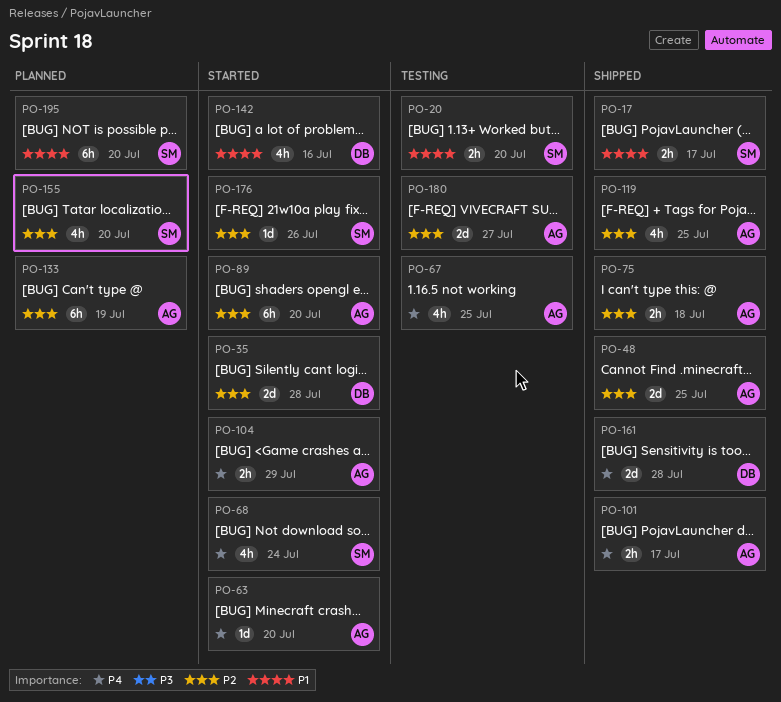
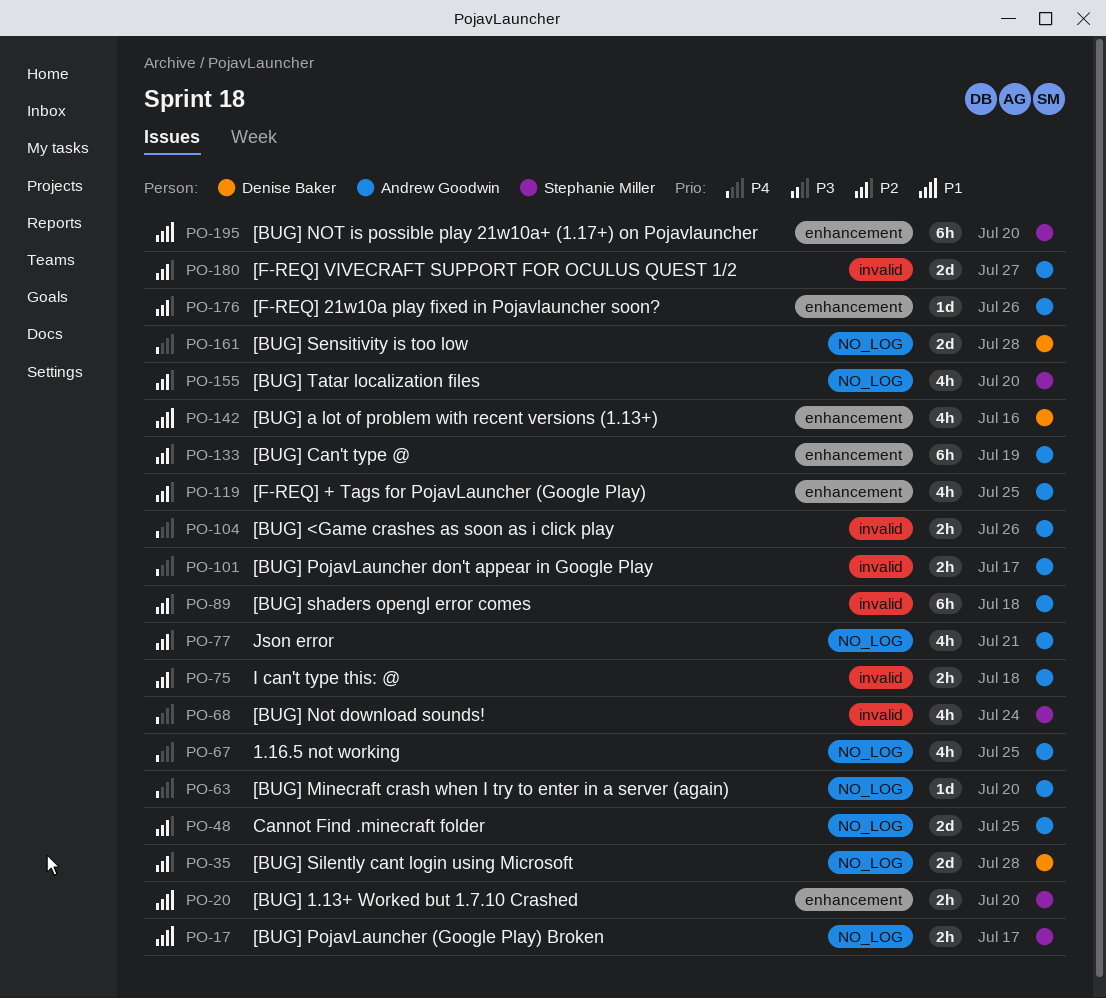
PO-77: none -> present
PO-89, due: Jul 20 -> Jul 18
PO-104, due: Jul 29 -> Jul 26
PO-176, owner: Stephanie Miller -> Andrew Goodwin

